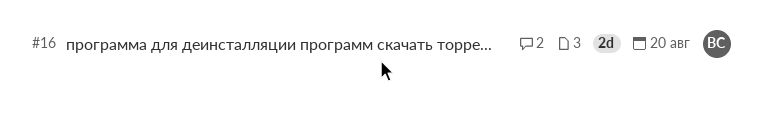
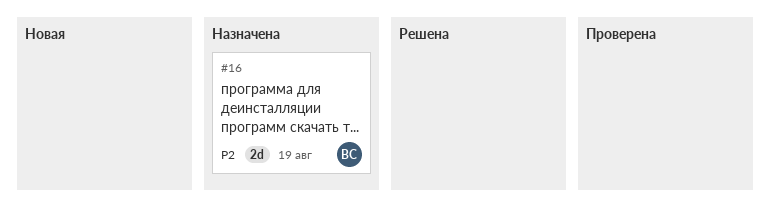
#16, due: Aug 20 -> Aug 19

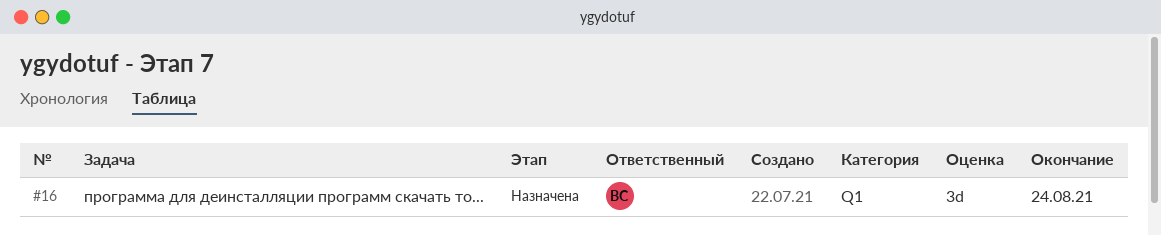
#16, estimate: 2d -> 3d
#16, due: Aug 19 -> Aug 24

